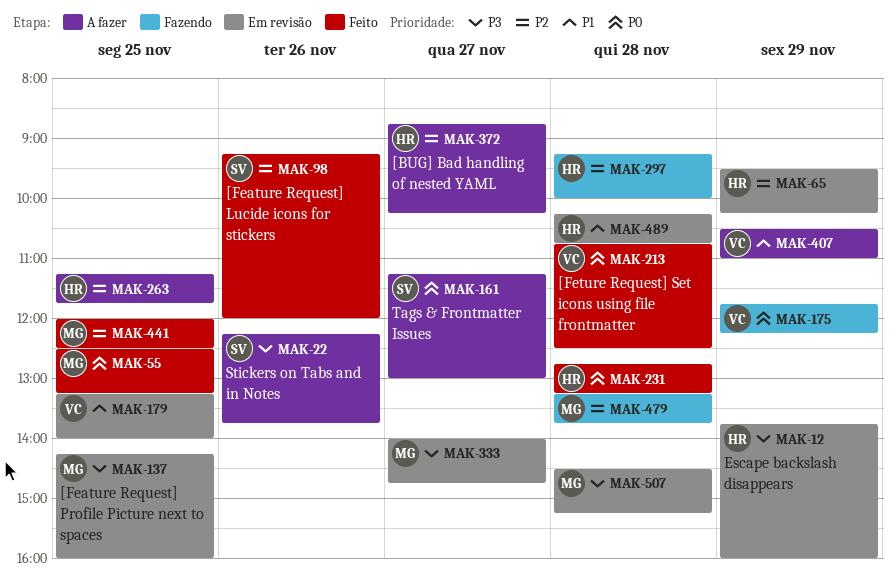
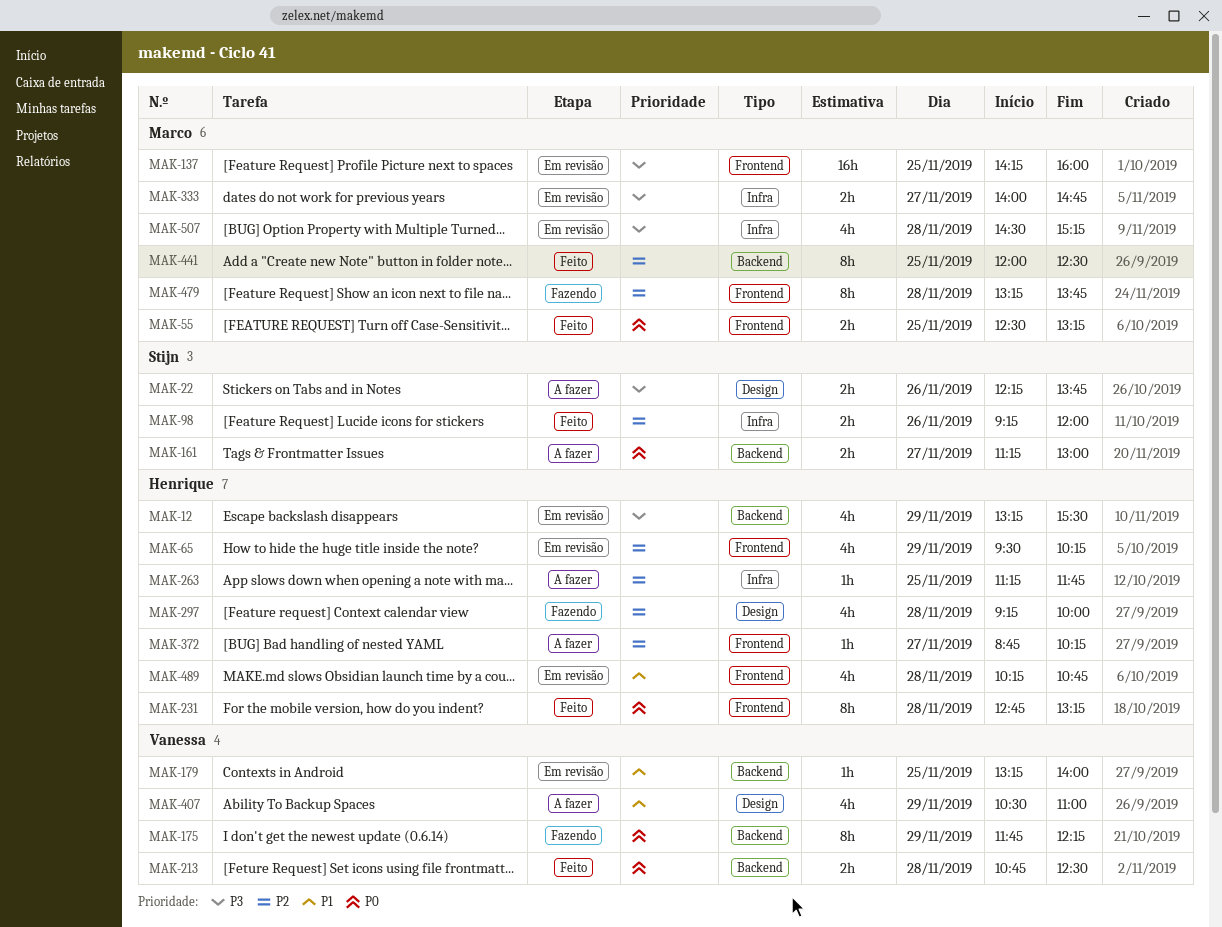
MAK-12, begins: 13:45 -> 13:15
MAK-12, ends: 16:00 -> 15:30

